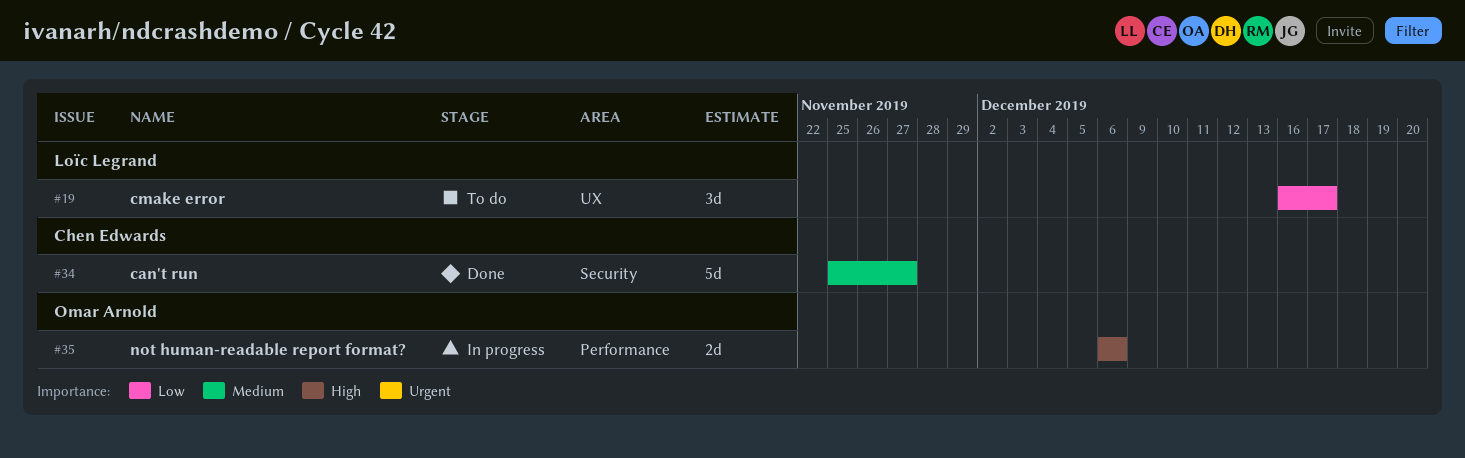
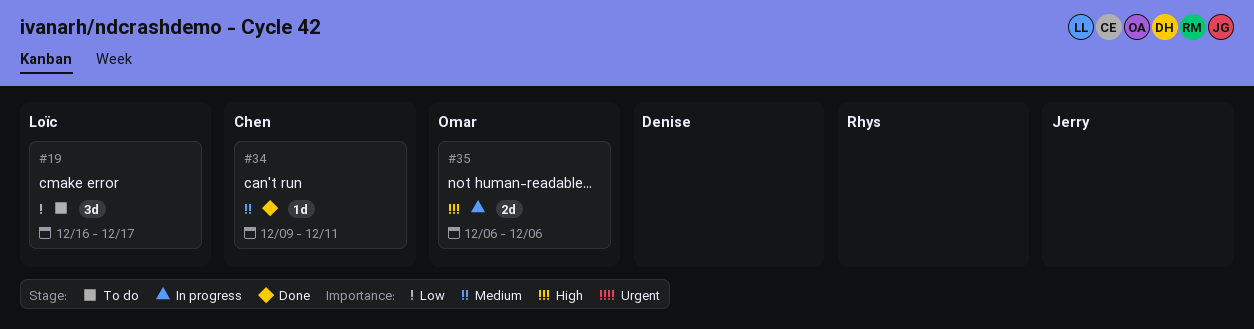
#34, estimate: 5d -> 1d
#34, start: Nov 25 -> Dec 9
#34, due: Nov 27 -> Dec 11

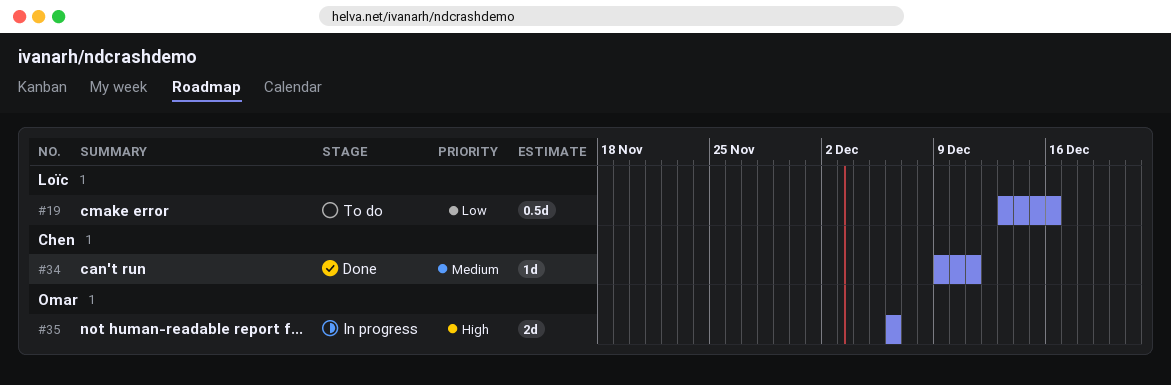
#19, estimate: 3d -> 0.5d
#19, start: Dec 16 -> Dec 13
#19, due: Dec 17 -> Dec 16

